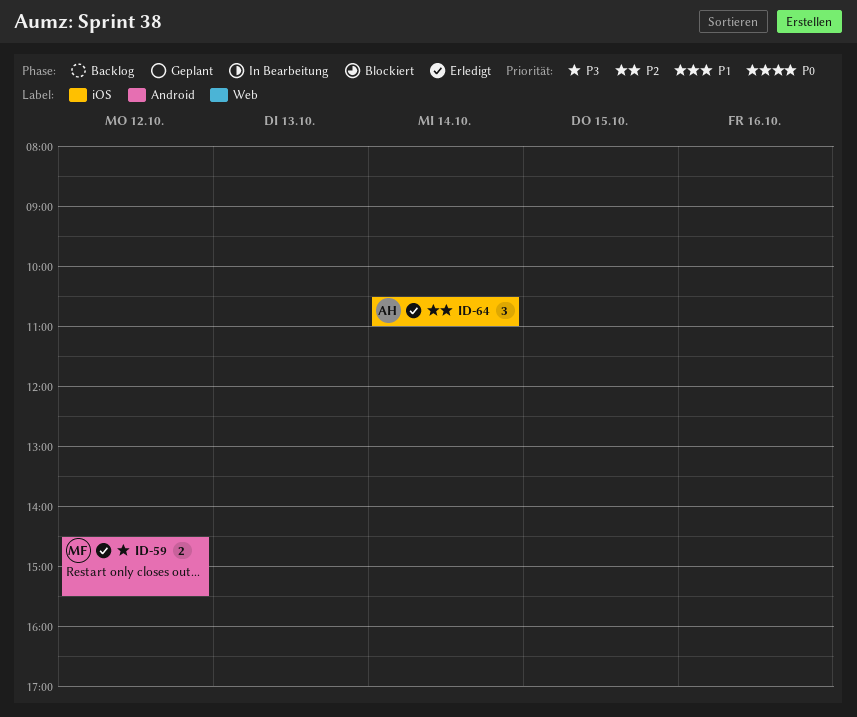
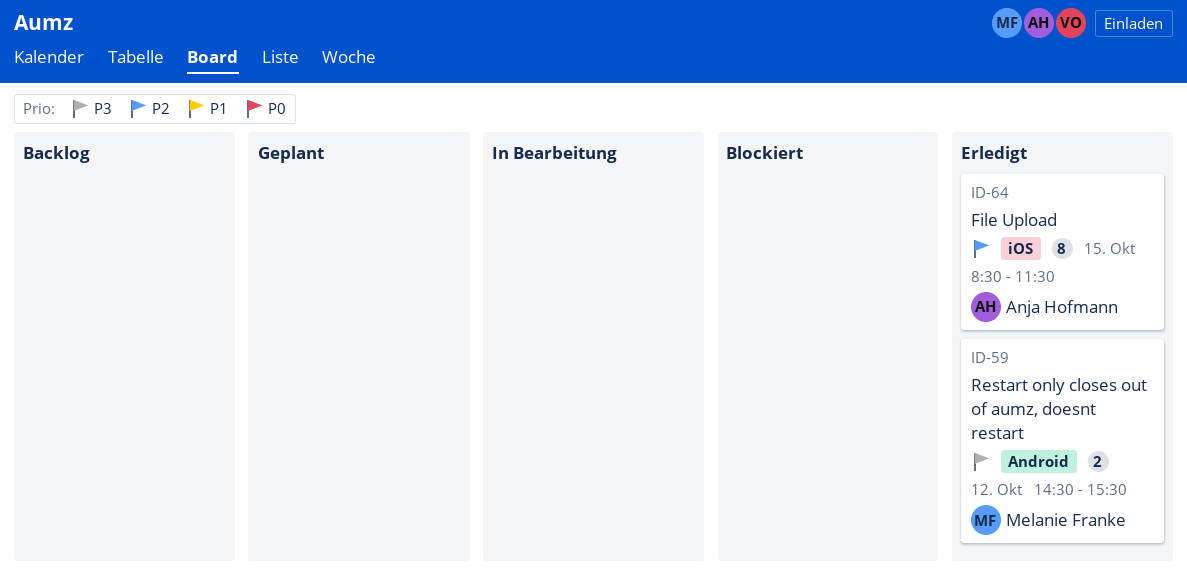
ID-64, estimate: 3 -> 8
ID-64, day: Oct 14 -> Oct 15
ID-64, begins: 10:30 -> 08:30
ID-64, ends: 11:00 -> 11:30

